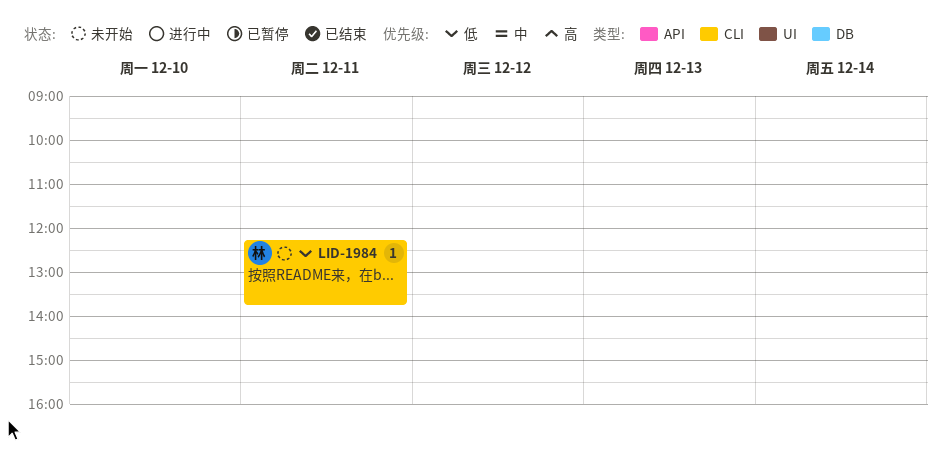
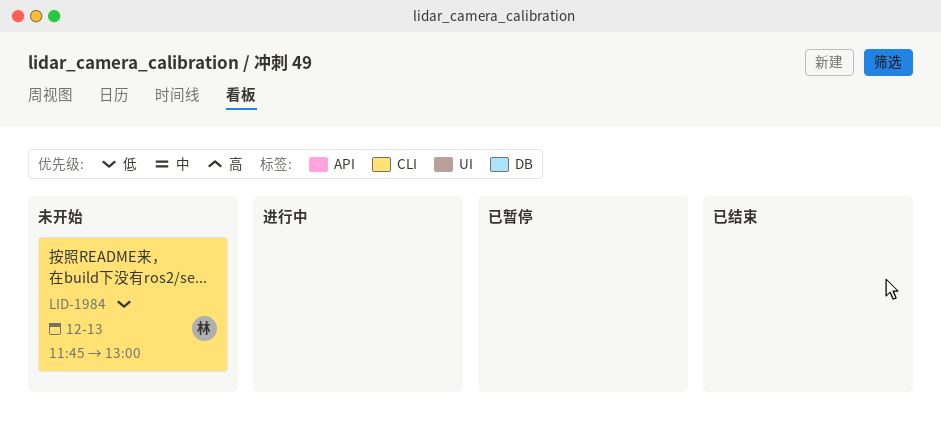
LID-1984, day: Dec 11 -> Dec 13
LID-1984, begins: 12:15 -> 11:45
LID-1984, ends: 13:45 -> 13:00

